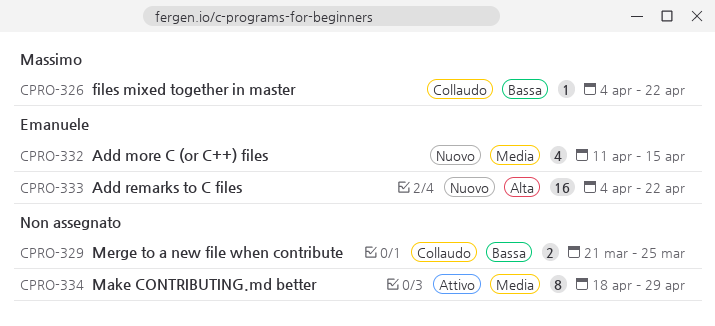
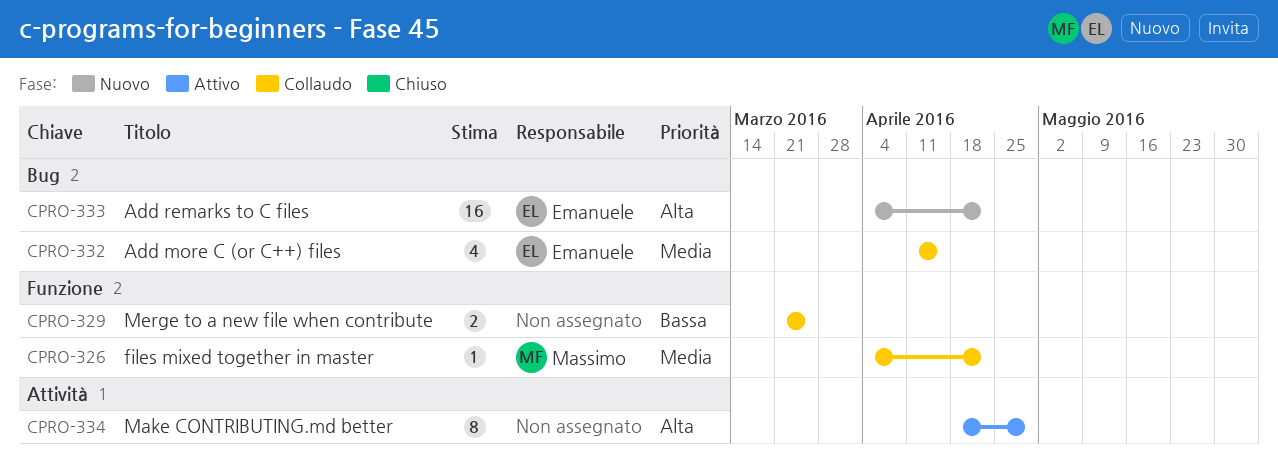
CPRO-326, priority: Bassa -> Media
CPRO-332, status: Nuovo -> Collaudo
CPRO-334, priority: Media -> Alta

